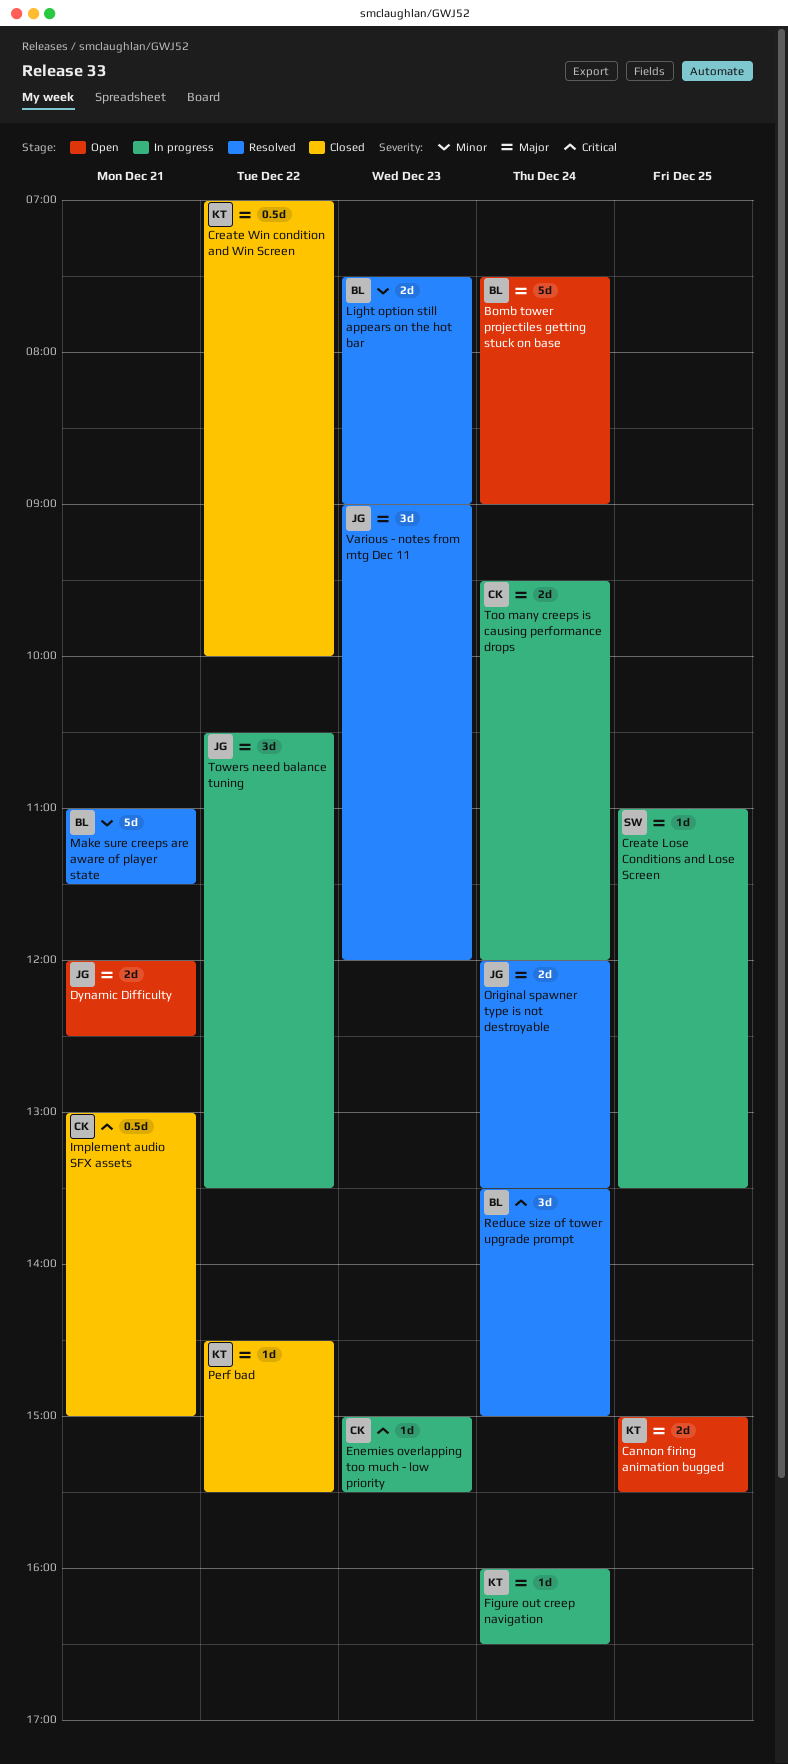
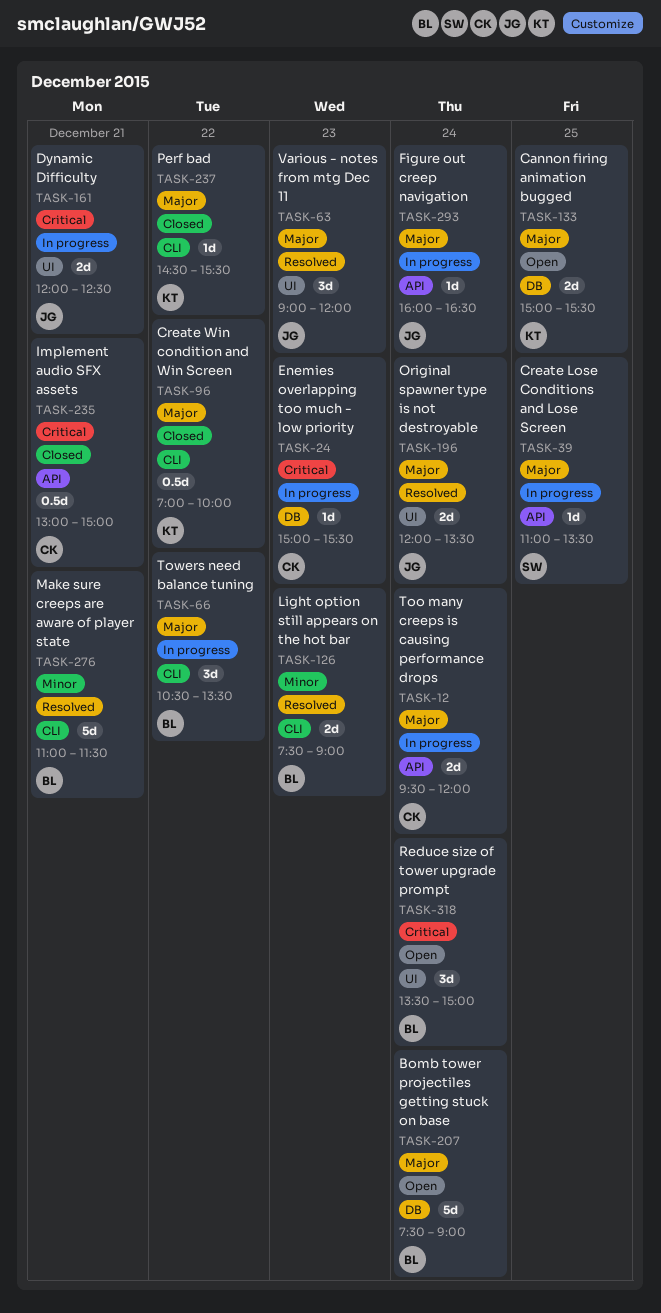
Dynamic Difficulty, status: Open -> In progress
Dynamic Difficulty, priority: Major -> Critical
Figure out creep navigation, owner: KT -> JG
Reduce size of tower upgrade prompt, status: Resolved -> Open
Towers need balance tuning, owner: JG -> BL

